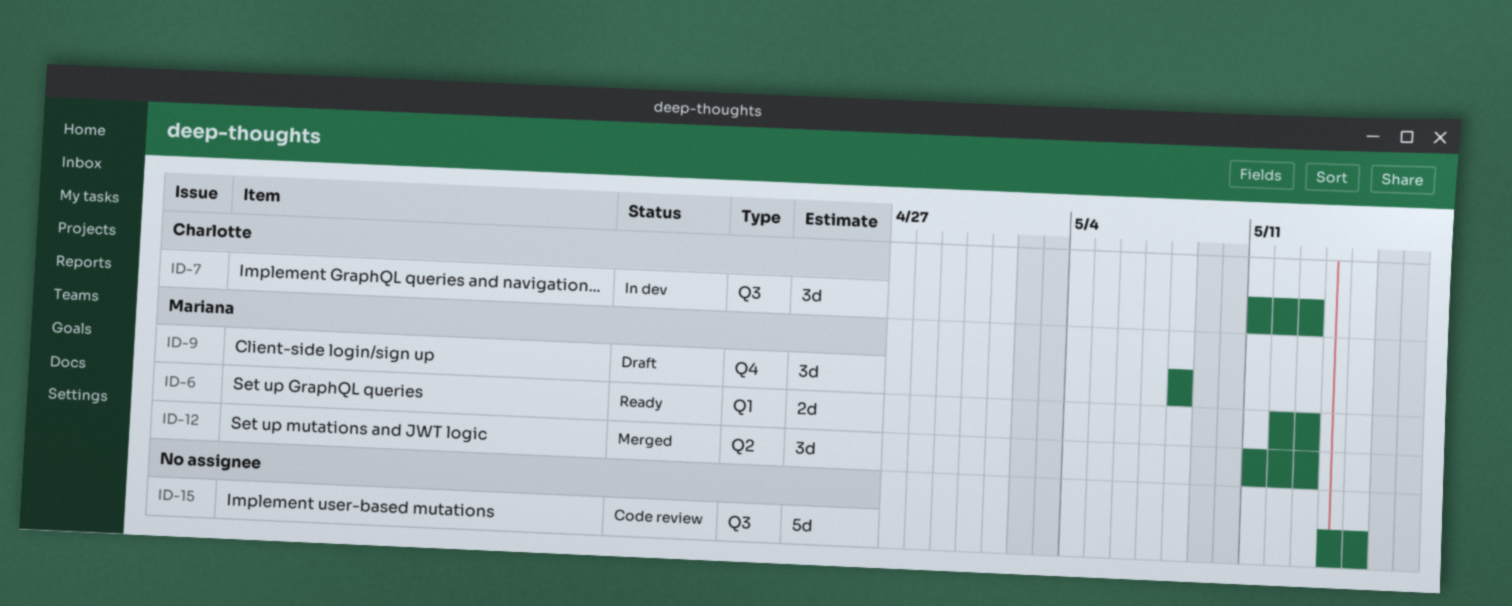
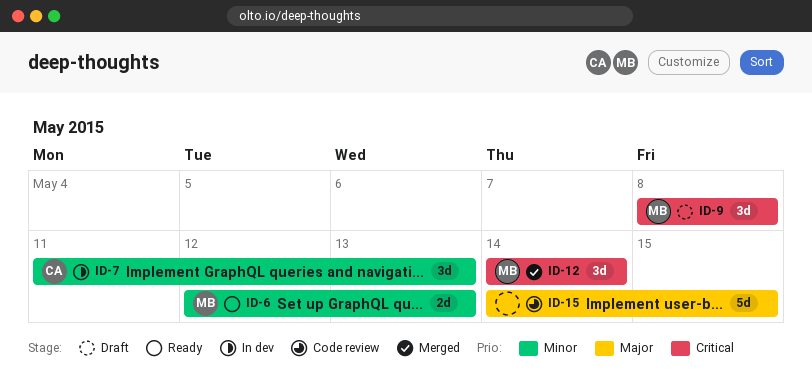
ID-12, start: May 11 -> May 14
ID-12, due: May 13 -> May 14

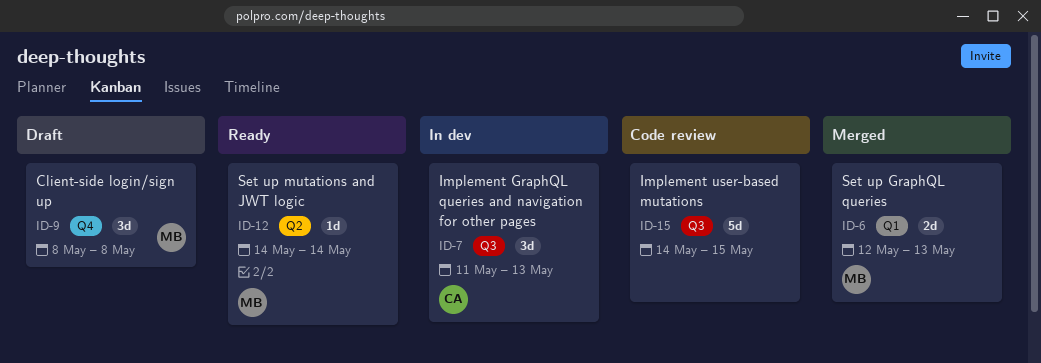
ID-6, status: Ready -> Merged
ID-12, status: Merged -> Ready
ID-12, estimate: 3d -> 1d

